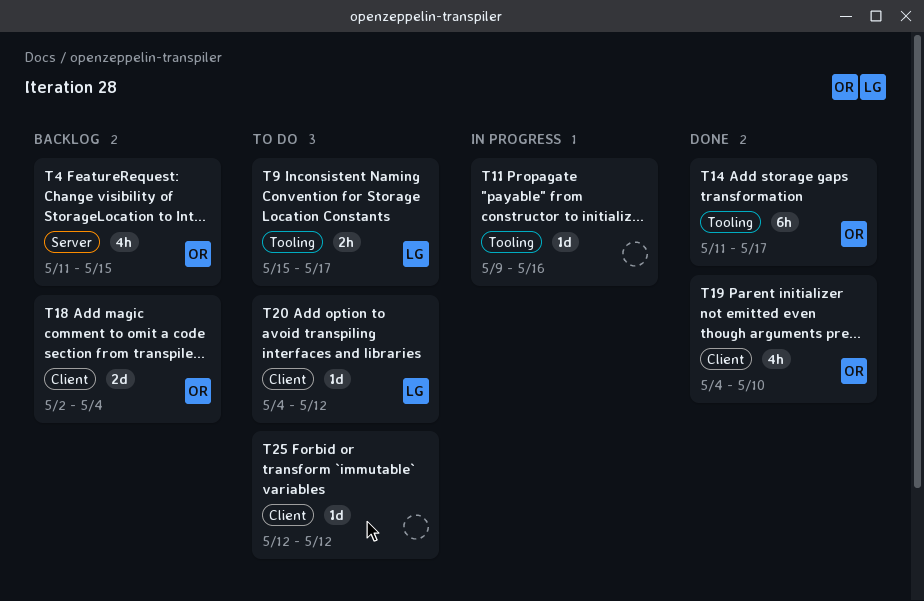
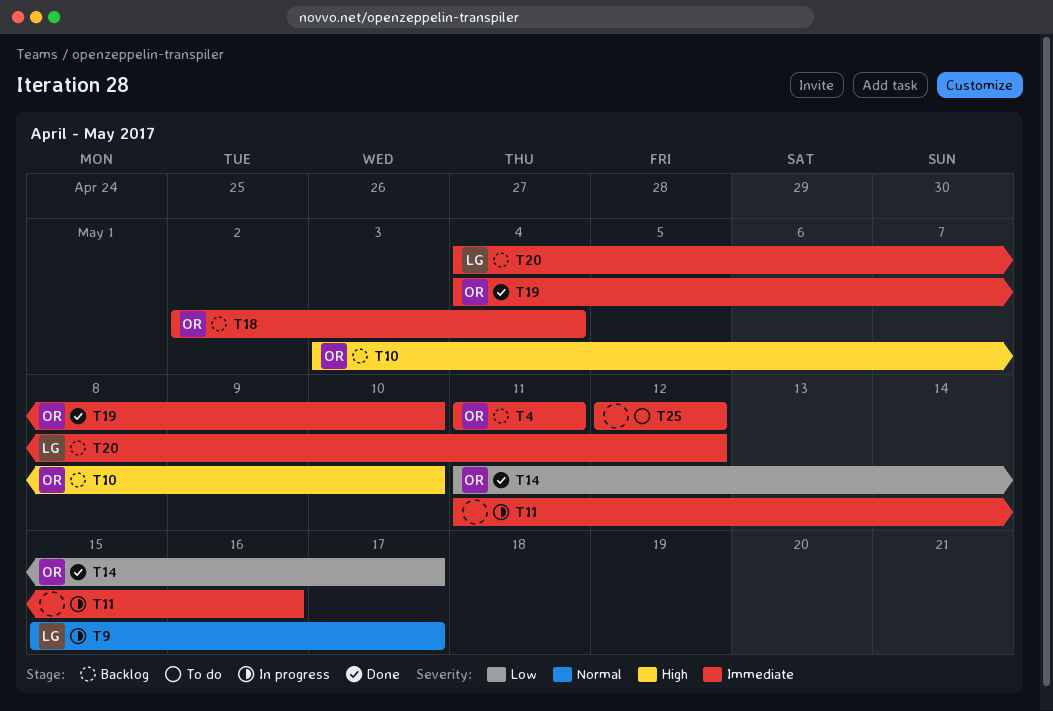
T4, due: May 15 -> May 11
T9, status: To do -> In progress
T10: none -> present
T11, start: May 9 -> May 11
T20, status: To do -> Backlog

